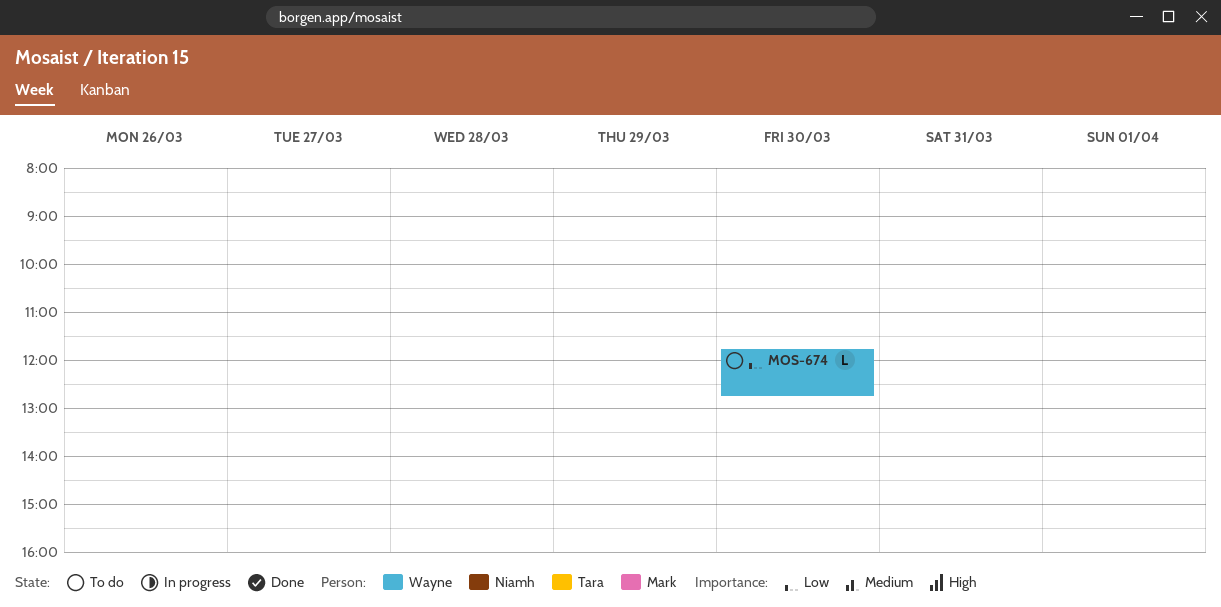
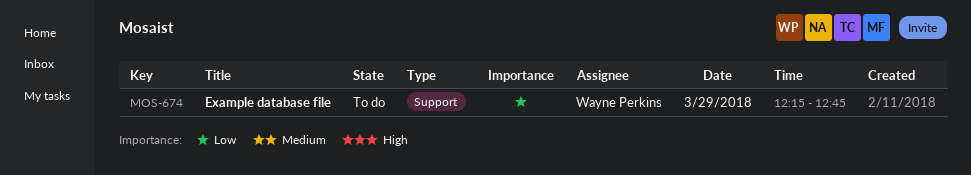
MOS-674, day: Mar 30 -> Mar 29
MOS-674, begins: 11:45 -> 12:15

